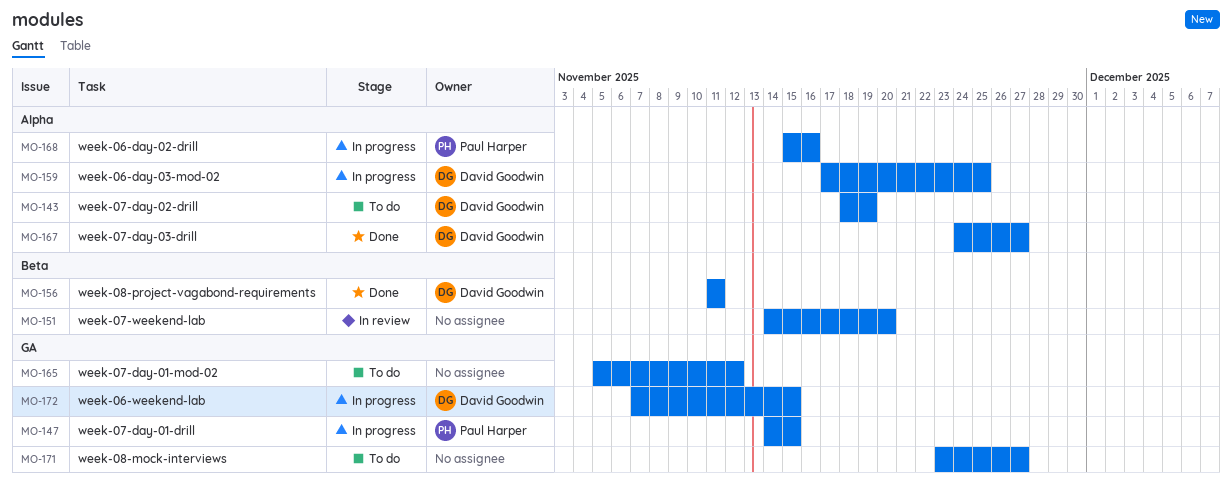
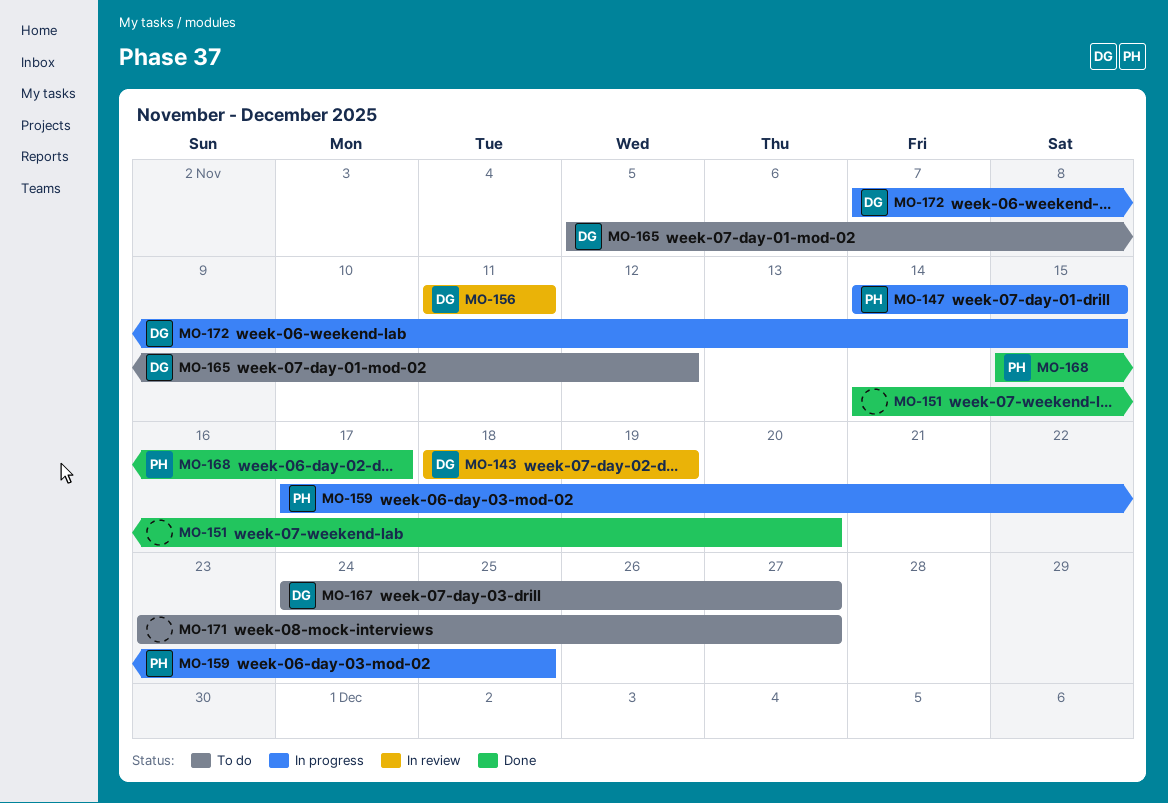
MO-143, status: To do -> In review
MO-151, status: In review -> Done
MO-156, status: Done -> In review
MO-159, owner: David Goodwin -> Paul Harper
MO-165, owner: none -> David Goodwin
MO-167, status: Done -> To do
MO-168, status: In progress -> Done
MO-168, due: Nov 16 -> Nov 17

